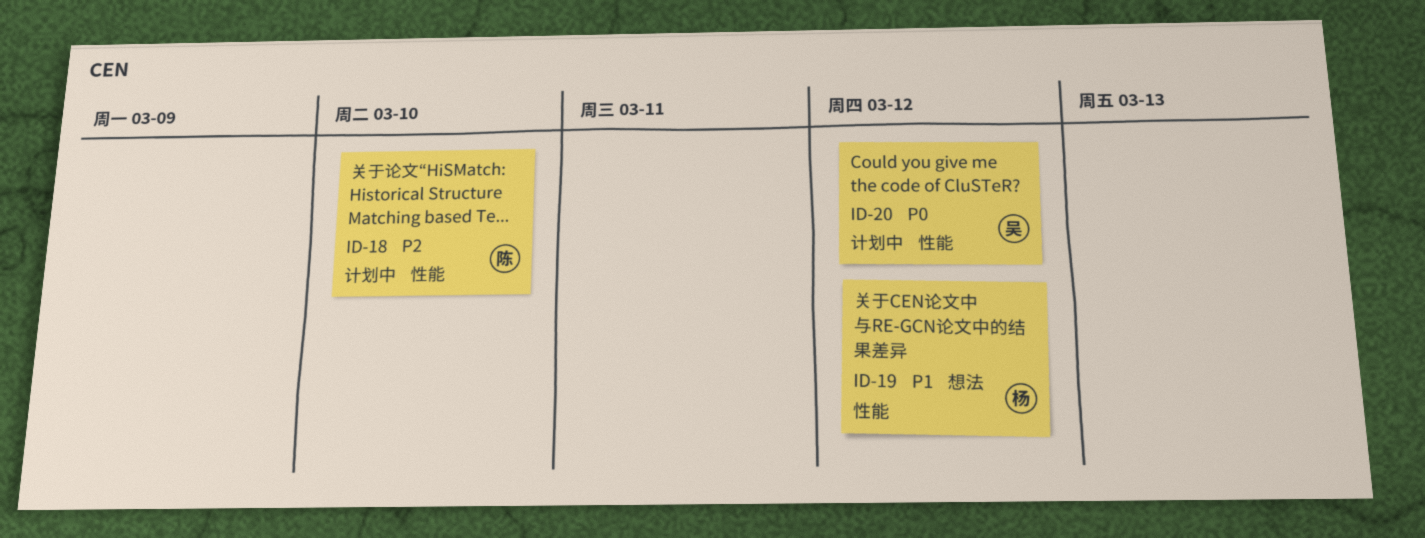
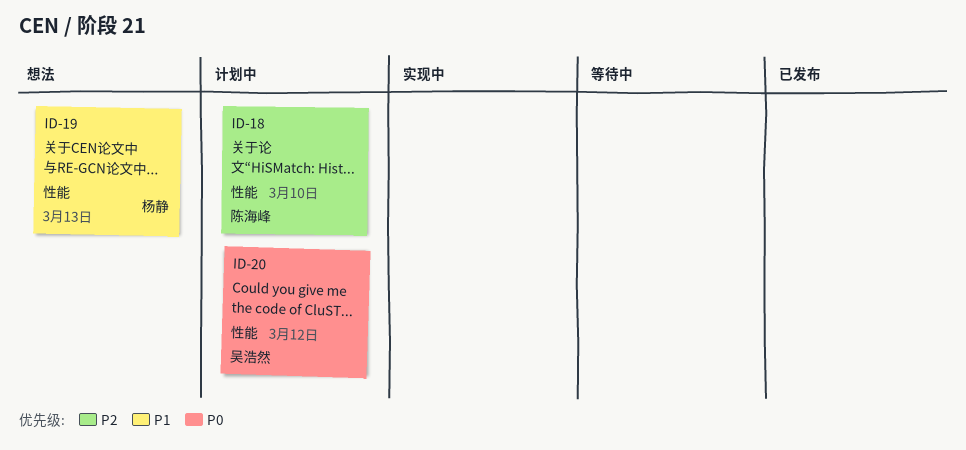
ID-19, due: Mar 12 -> Mar 13

